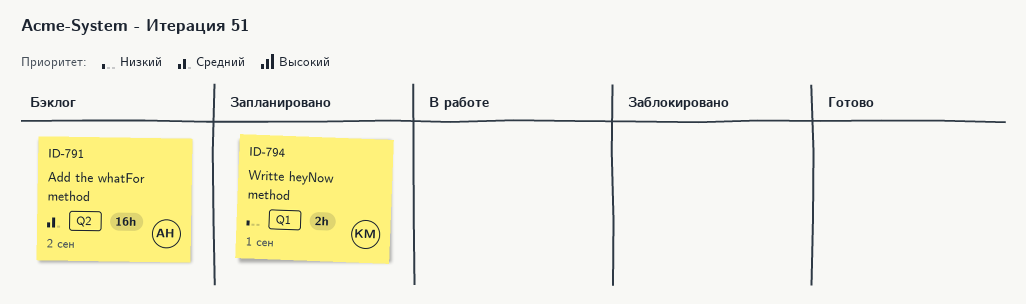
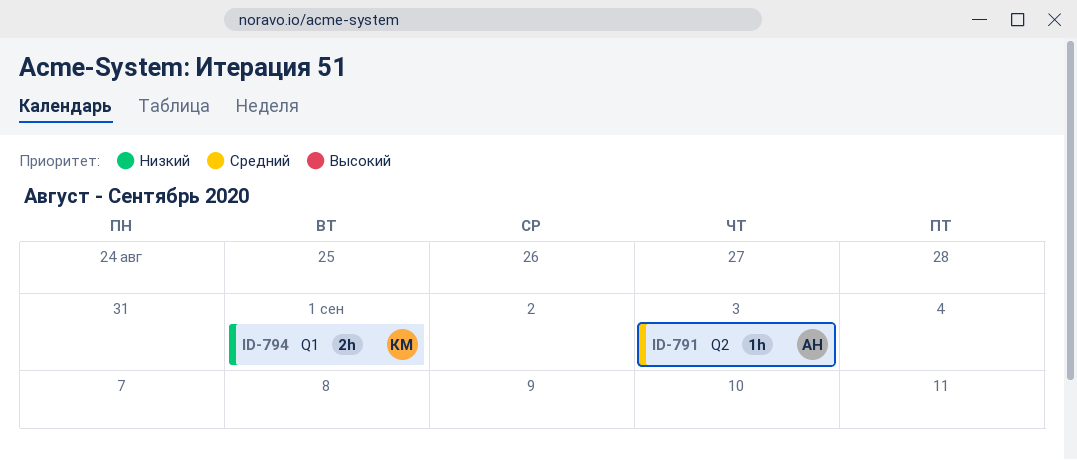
ID-791, estimate: 16h -> 1h
ID-791, due: Sep 2 -> Sep 3

